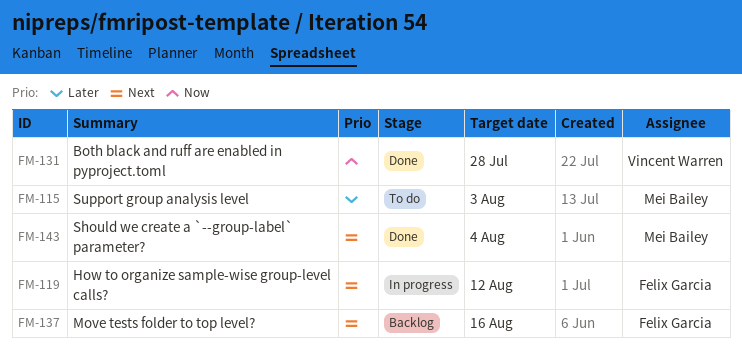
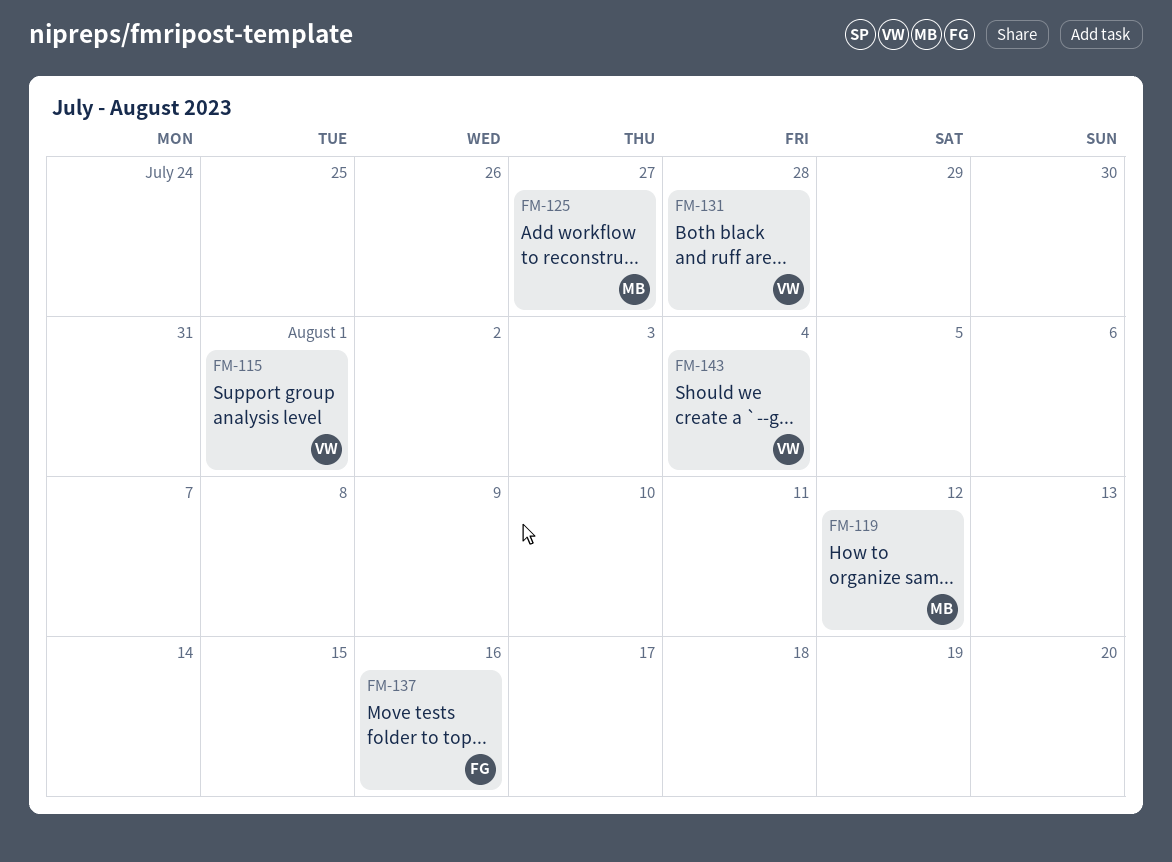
FM-115, owner: Mei Bailey -> Vincent Warren
FM-115, due: Aug 3 -> Aug 1
FM-119, owner: Felix Garcia -> Mei Bailey
FM-125: none -> present
FM-143, owner: Mei Bailey -> Vincent Warren

